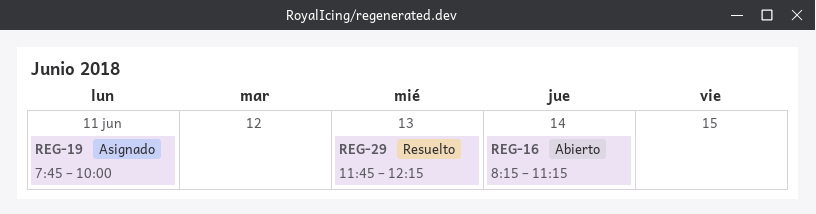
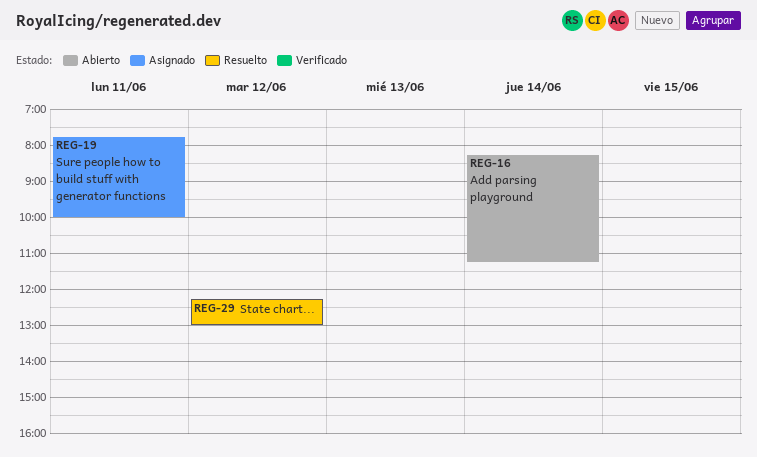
REG-29, day: Jun 13 -> Jun 12
REG-29, begins: 11:45 -> 12:15
REG-29, ends: 12:15 -> 13:00

